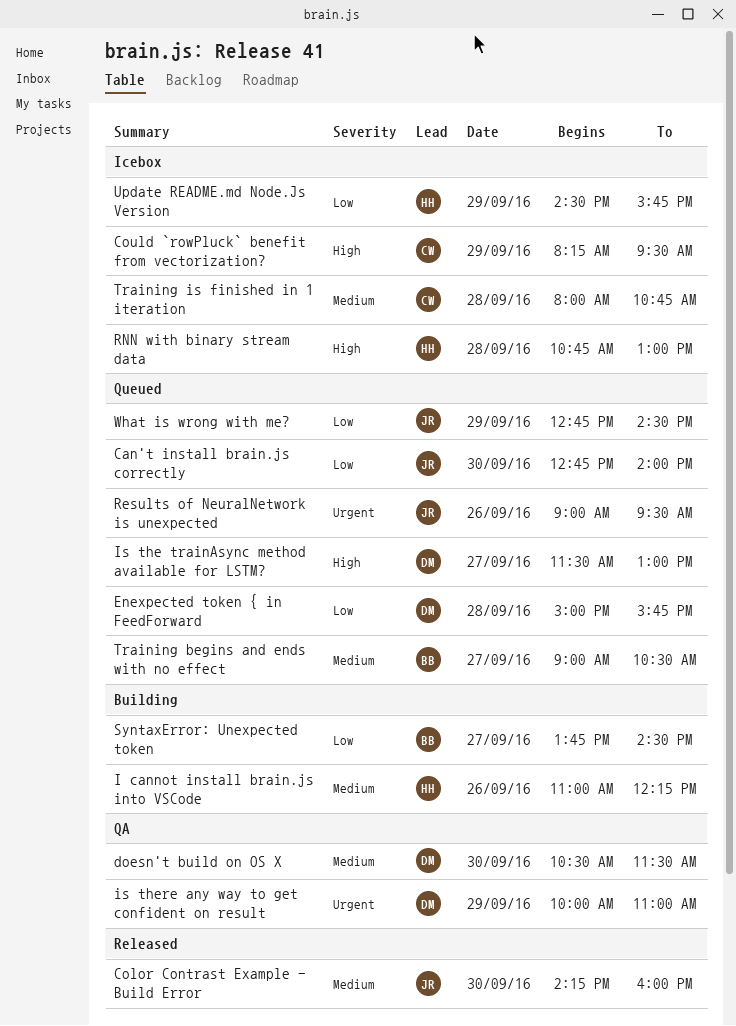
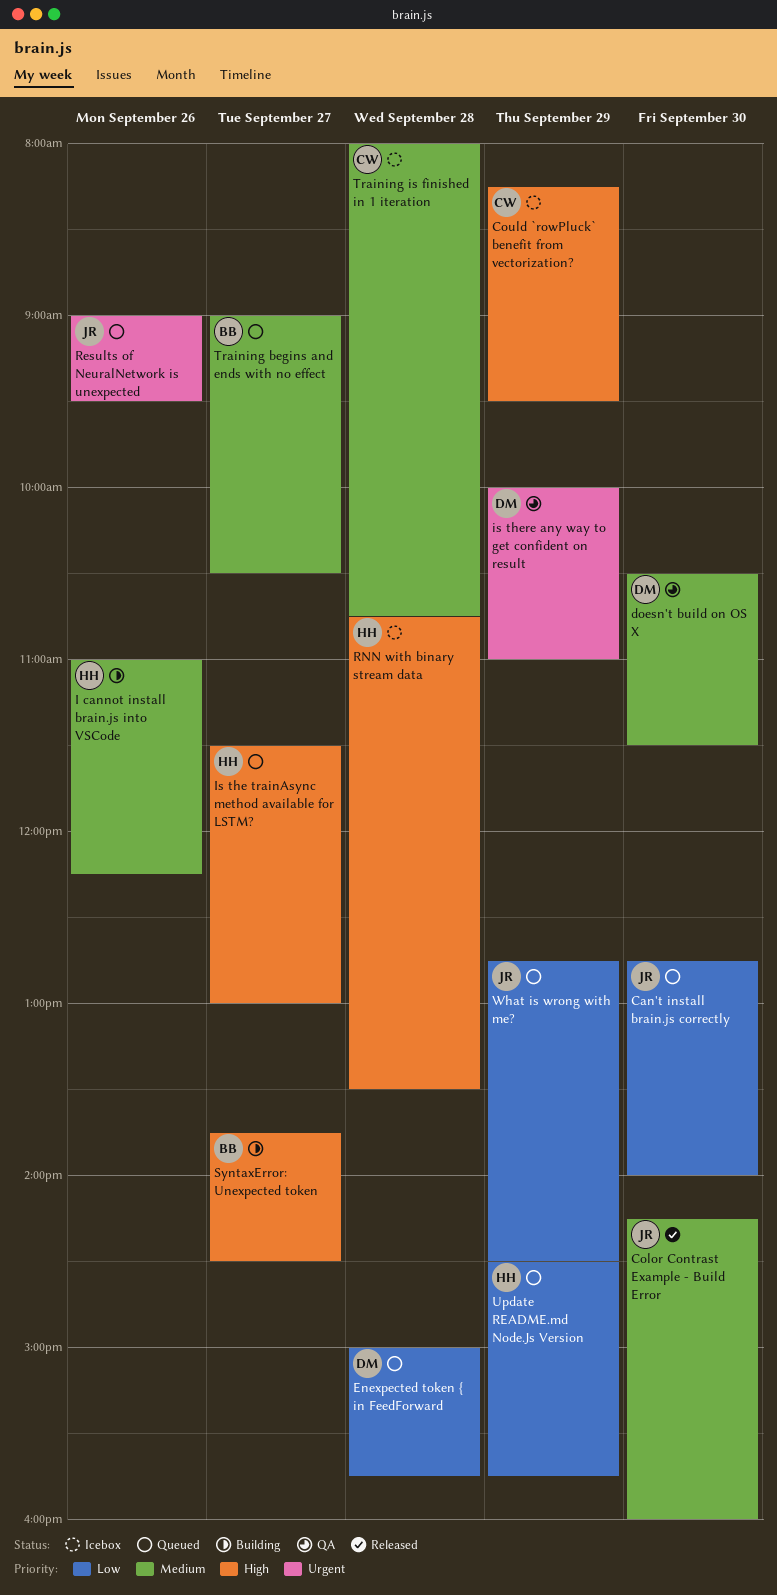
Is the trainAsync method available for LSTM?, owner: DM -> HH
RNN with binary stream data, ends: 13:00 -> 13:30
SyntaxError: Unexpected token, priority: Low -> High
Update README.md Node.Js Version, status: Icebox -> Queued

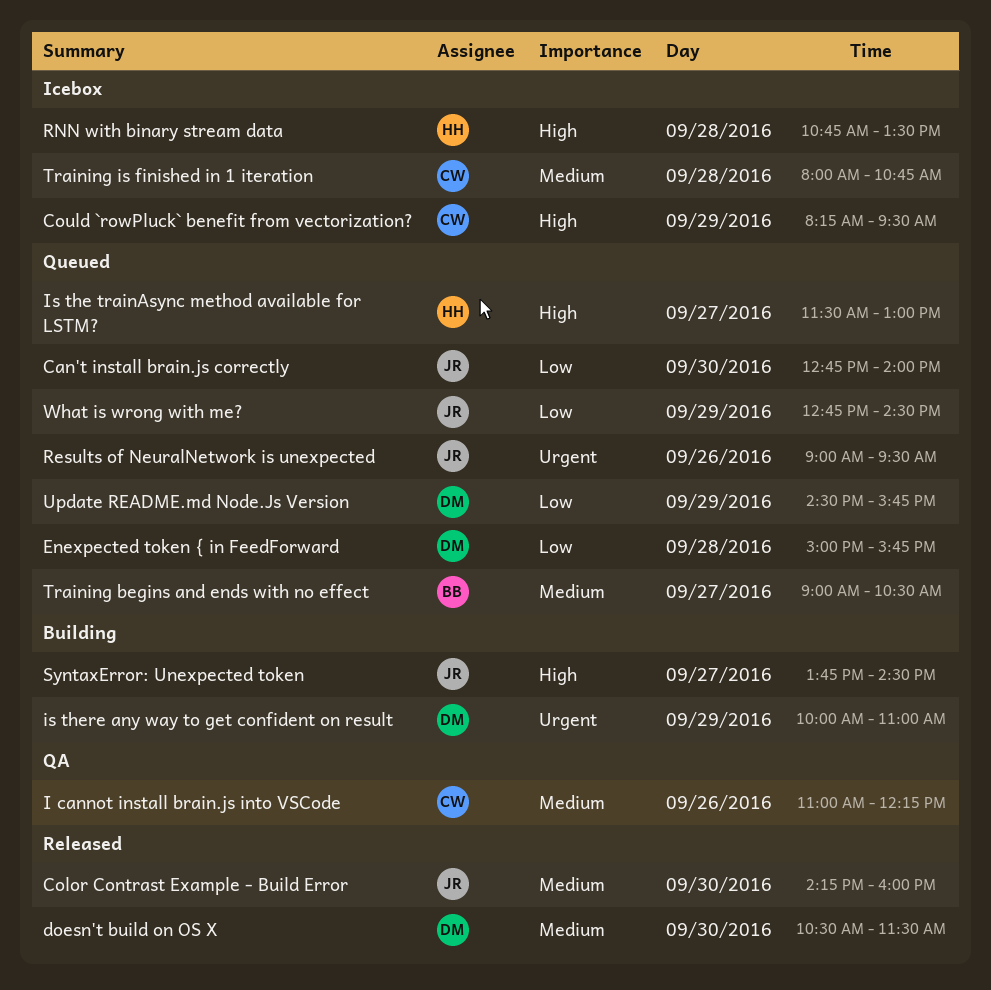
doesn't build on OS X, status: QA -> Released
I cannot install brain.js into VSCode, status: Building -> QA
I cannot install brain.js into VSCode, owner: HH -> CW
is there any way to get confident on result, status: QA -> Building
SyntaxError: Unexpected token, owner: BB -> JR
Update README.md Node.Js Version, owner: HH -> DM

